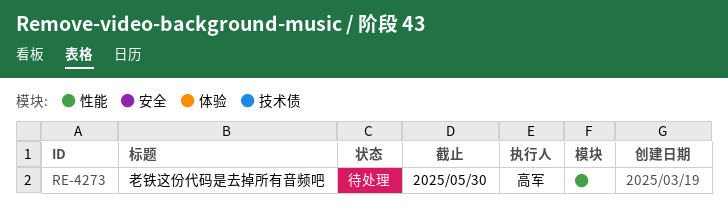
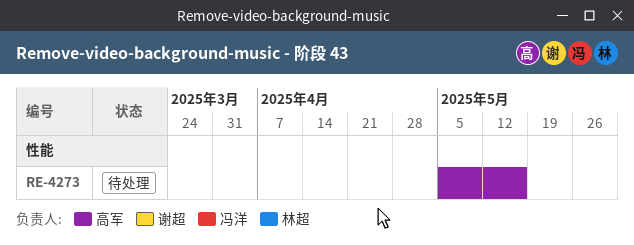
RE-4273, due: May 30 -> May 16

